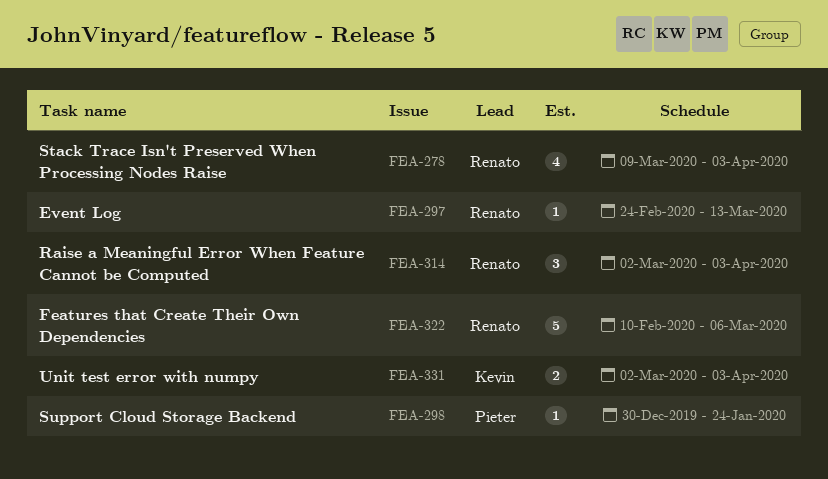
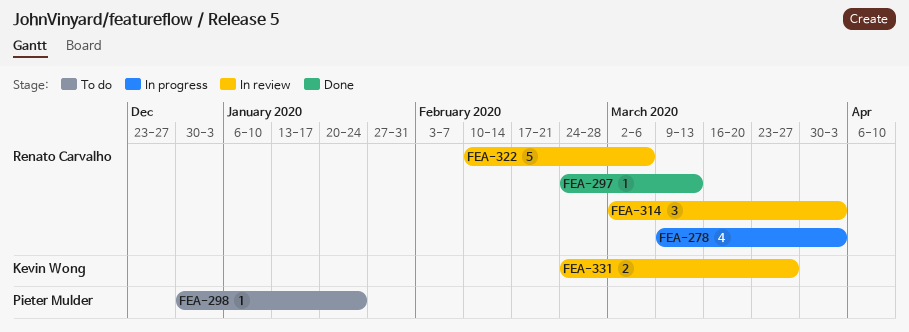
FEA-331, start: Mar 2 -> Feb 24
FEA-331, due: Apr 3 -> Mar 27

